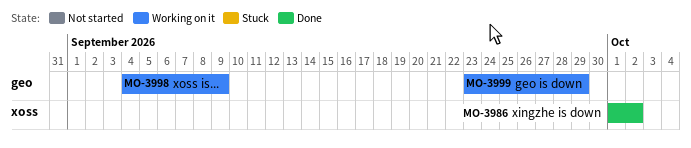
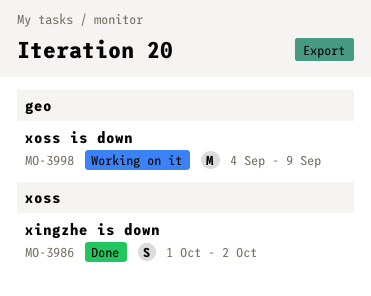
MO-3999: present -> none

